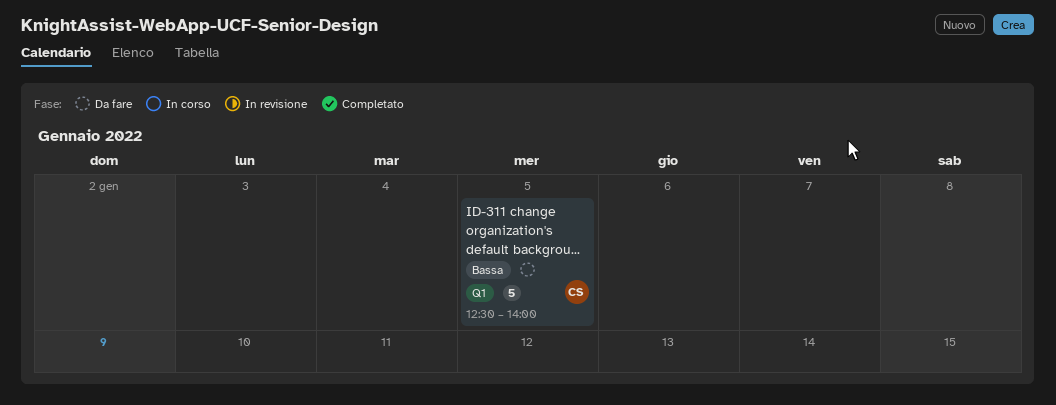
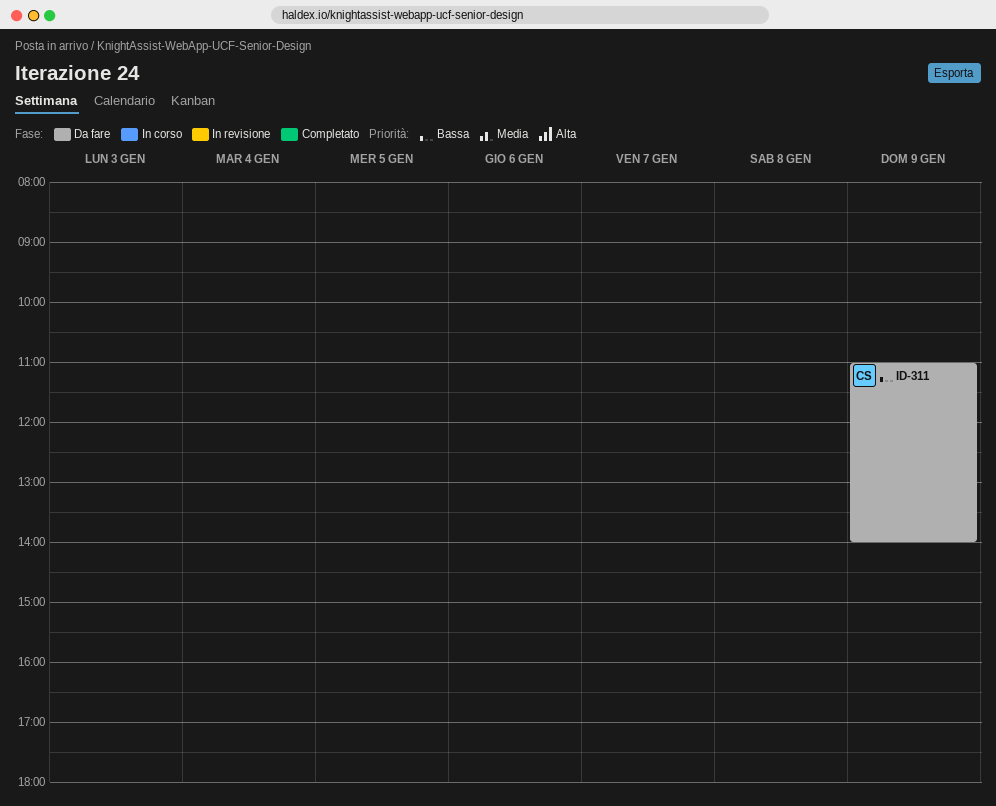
ID-311, day: Jan 5 -> Jan 9
ID-311, begins: 12:30 -> 11:00

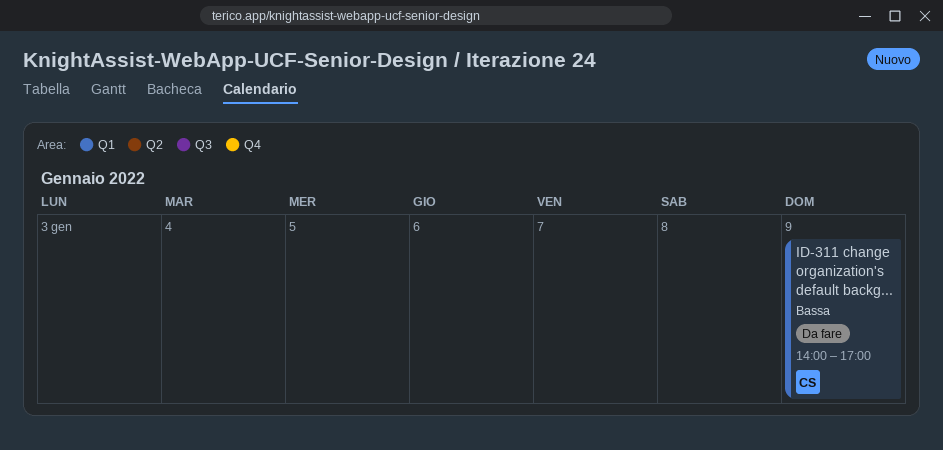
ID-311, begins: 11:00 -> 14:00
ID-311, ends: 14:00 -> 17:00

